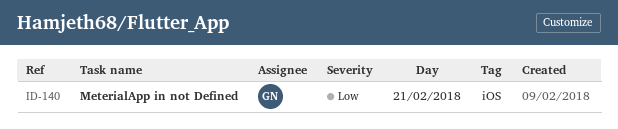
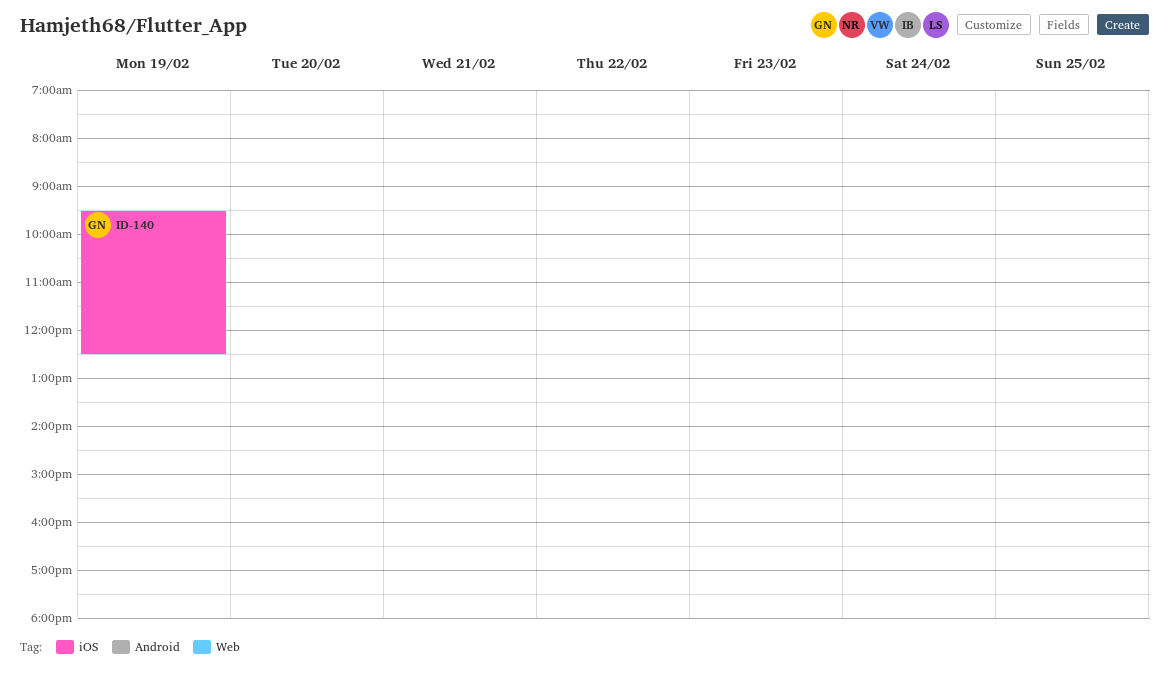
ID-140, day: Feb 21 -> Feb 19

